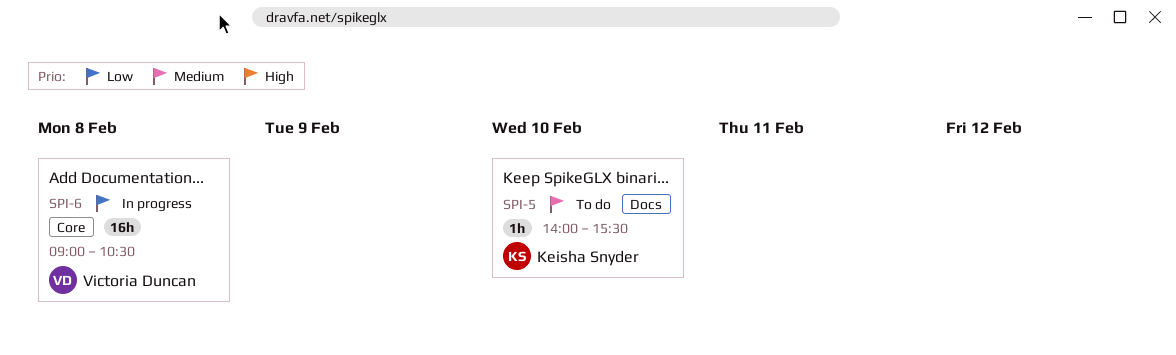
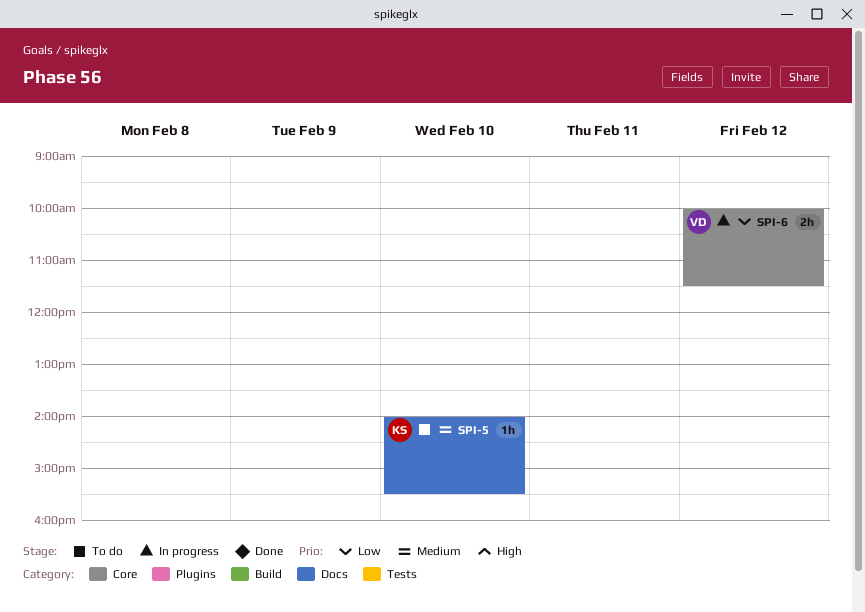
SPI-6, estimate: 16h -> 2h
SPI-6, day: Feb 8 -> Feb 12
SPI-6, begins: 09:00 -> 10:00
SPI-6, ends: 10:30 -> 11:30

